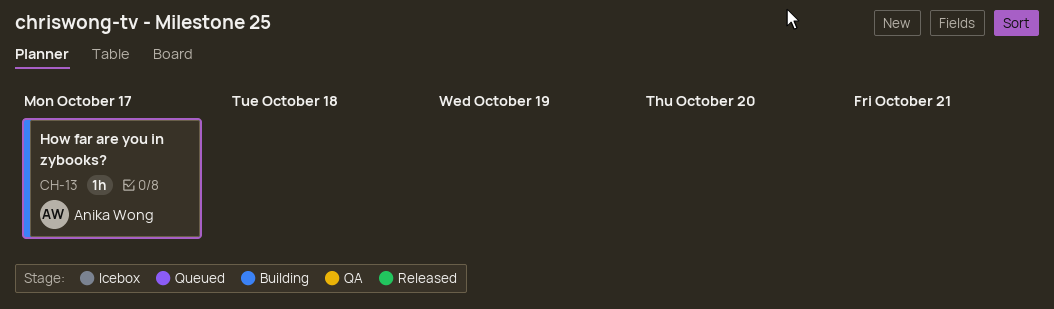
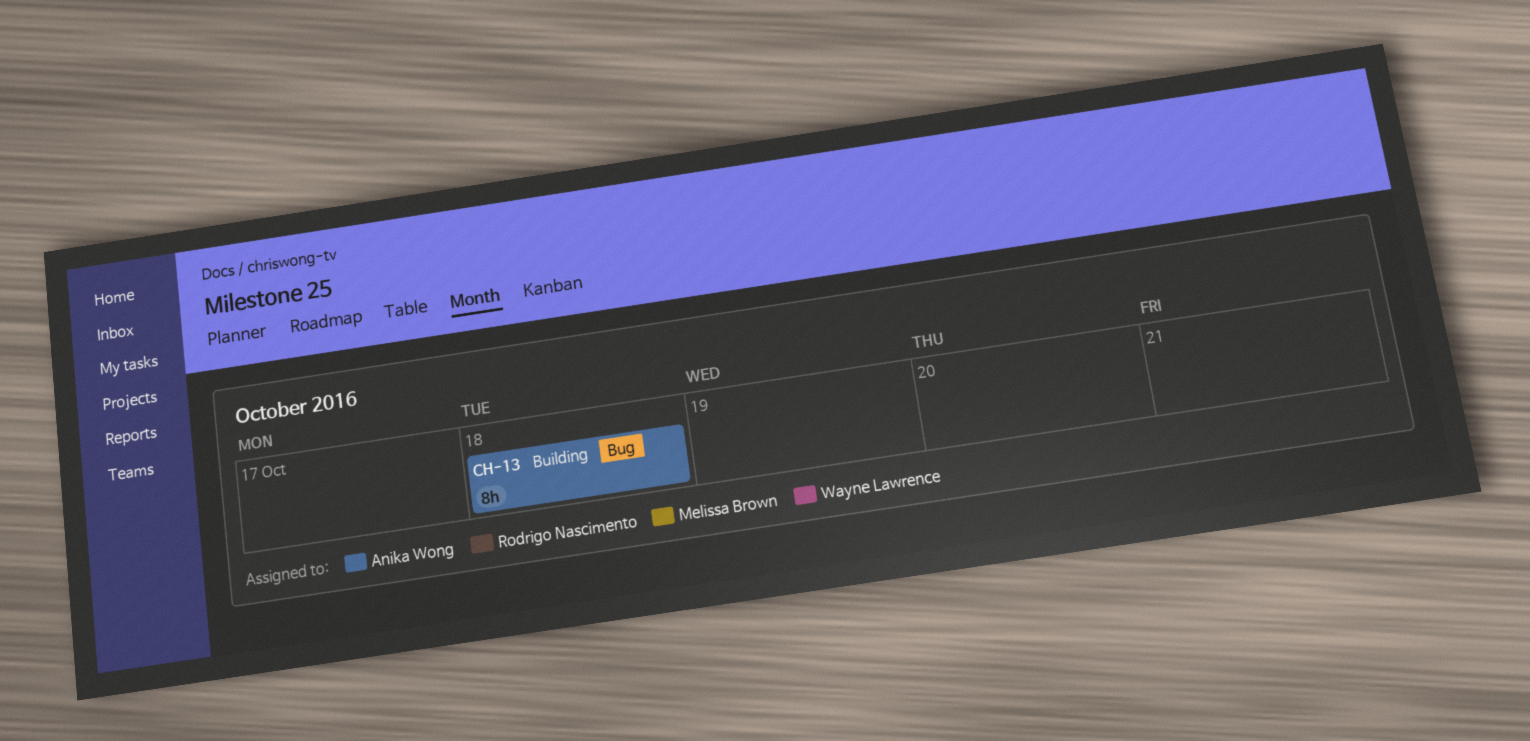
CH-13, estimate: 1h -> 8h
CH-13, due: Oct 17 -> Oct 18

